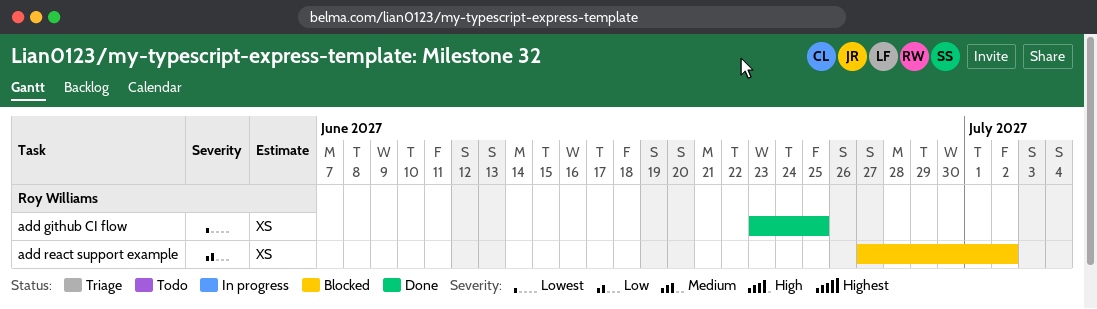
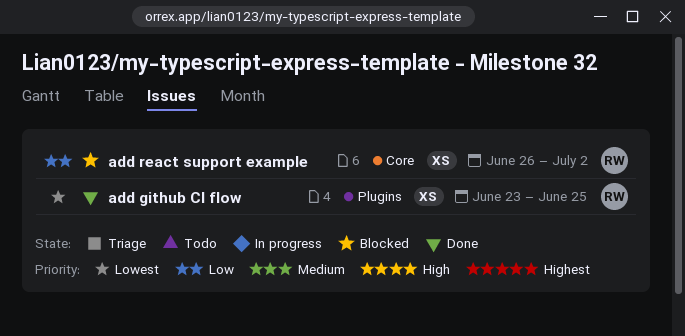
add react support example, start: Jun 27 -> Jun 26

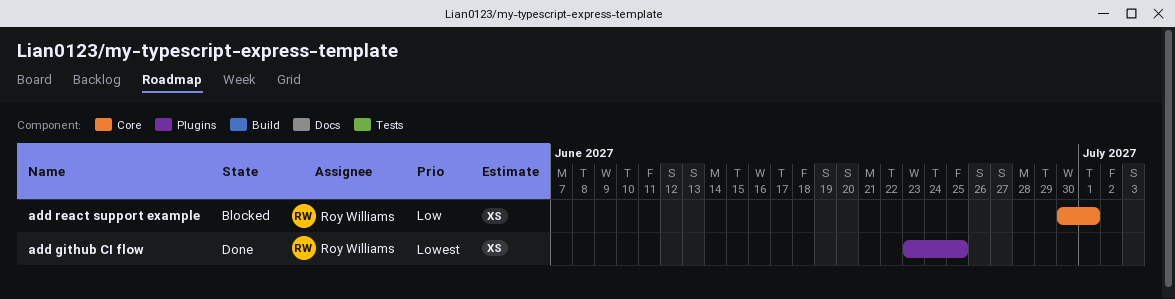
add react support example, start: Jun 26 -> Jun 30
add react support example, due: Jul 2 -> Jul 1

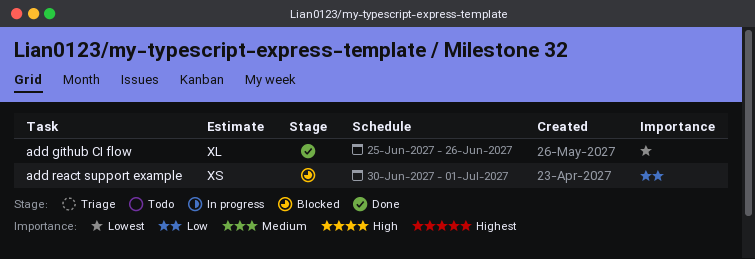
add github CI flow, estimate: XS -> XL
add github CI flow, start: Jun 23 -> Jun 25
add github CI flow, due: Jun 25 -> Jun 26

